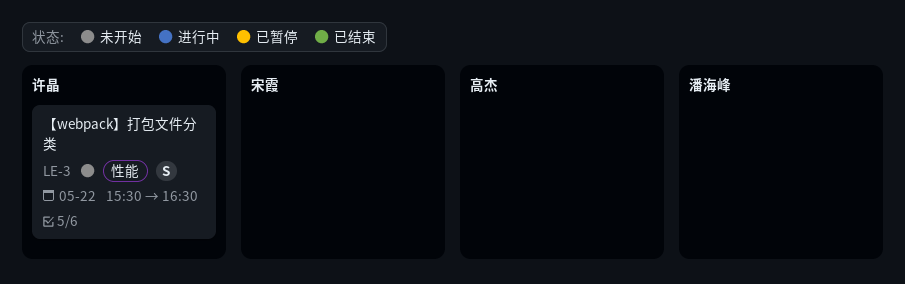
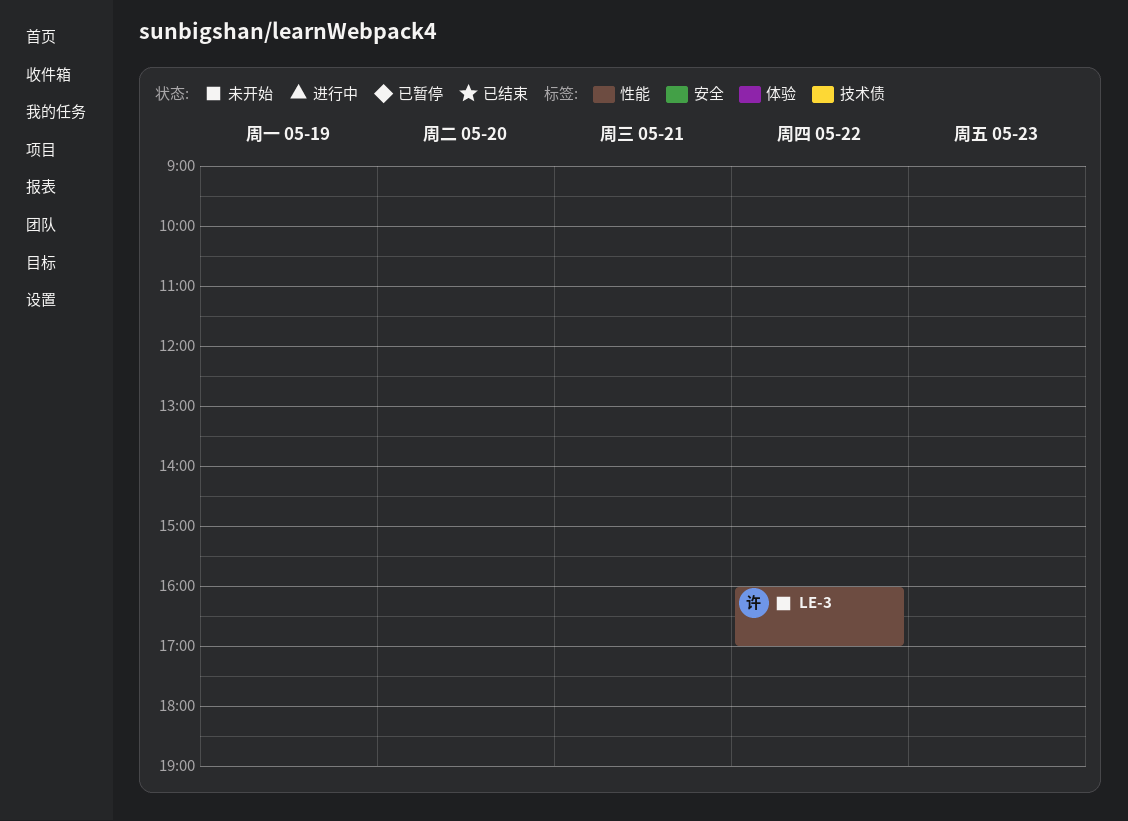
LE-3, begins: 15:30 -> 16:00
LE-3, ends: 16:30 -> 17:00

